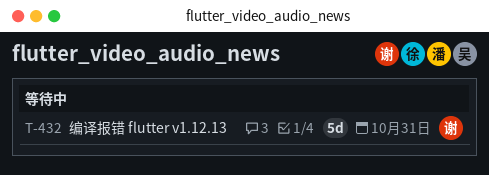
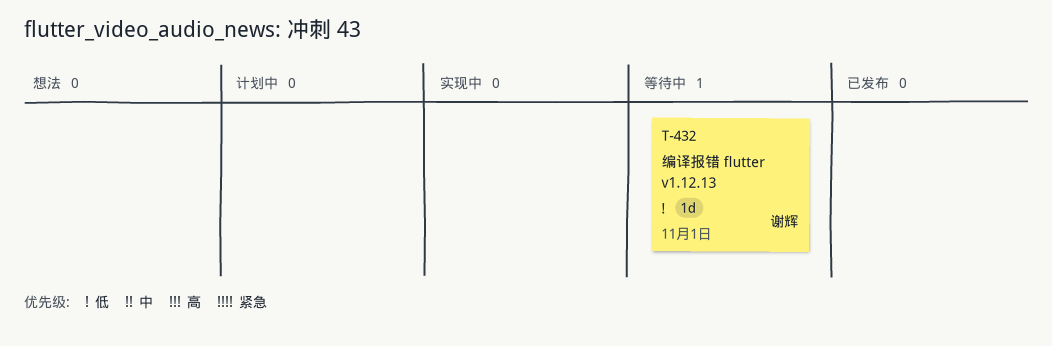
T-432, estimate: 5d -> 1d
T-432, due: Oct 31 -> Nov 1

